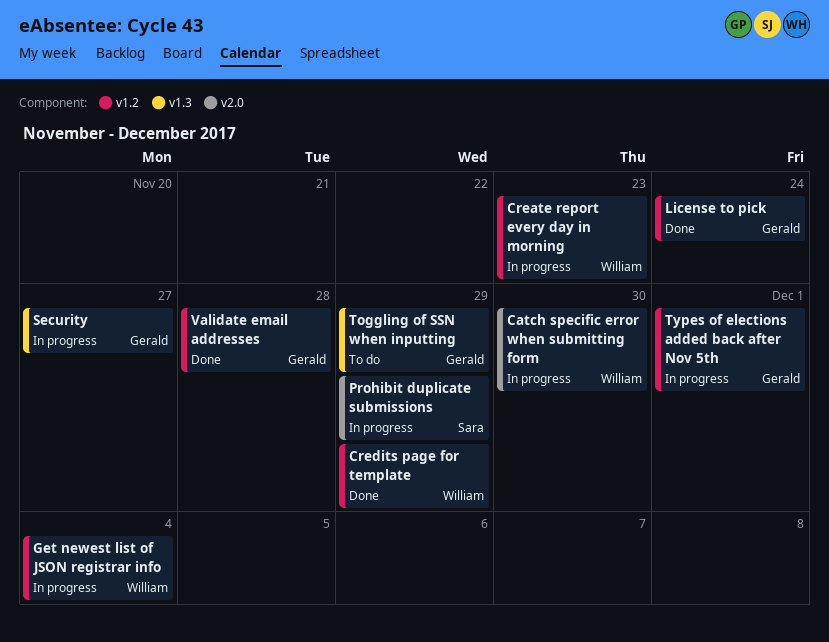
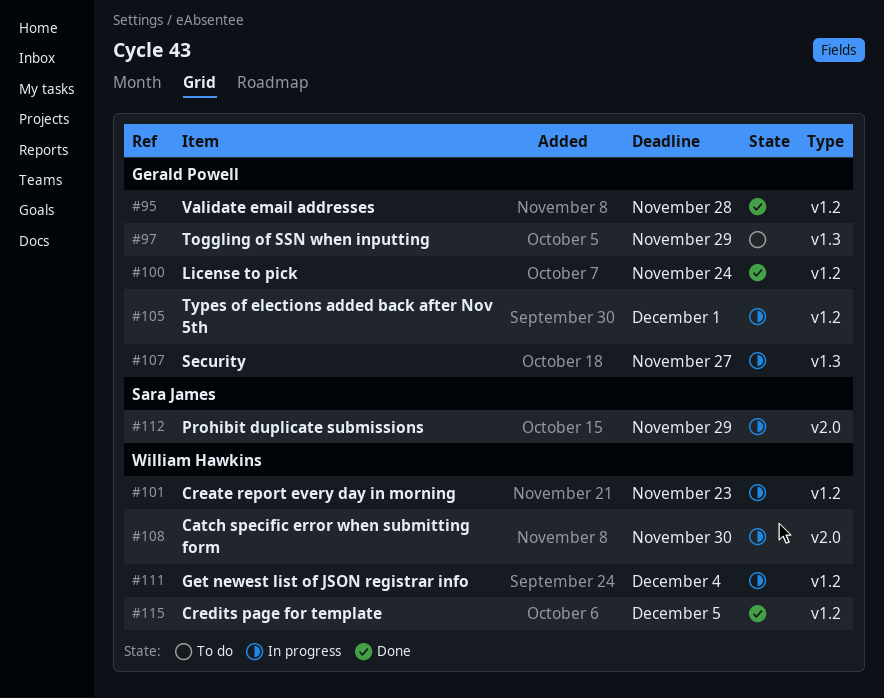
Credits page for template, due: Nov 29 -> Dec 5

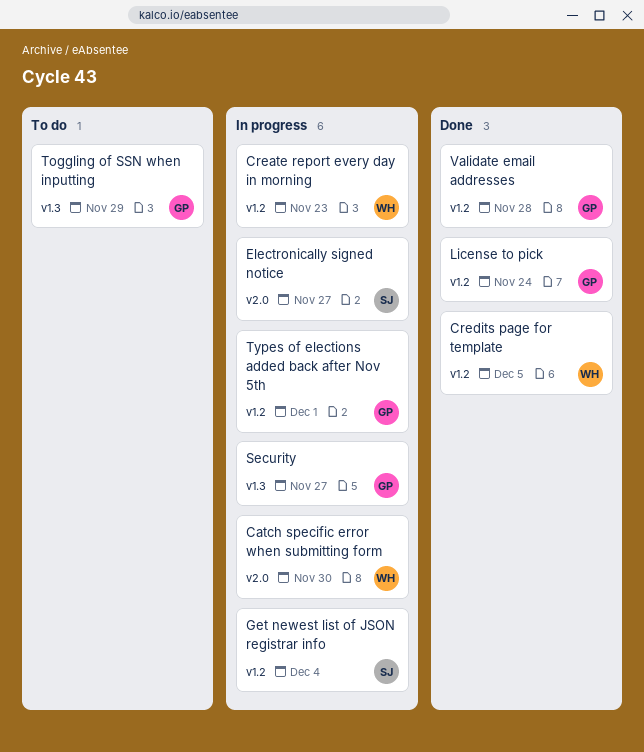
Electronically signed notice: none -> present
Get newest list of JSON registrar info, owner: William Hawkins -> Sara James
Prohibit duplicate submissions: present -> none

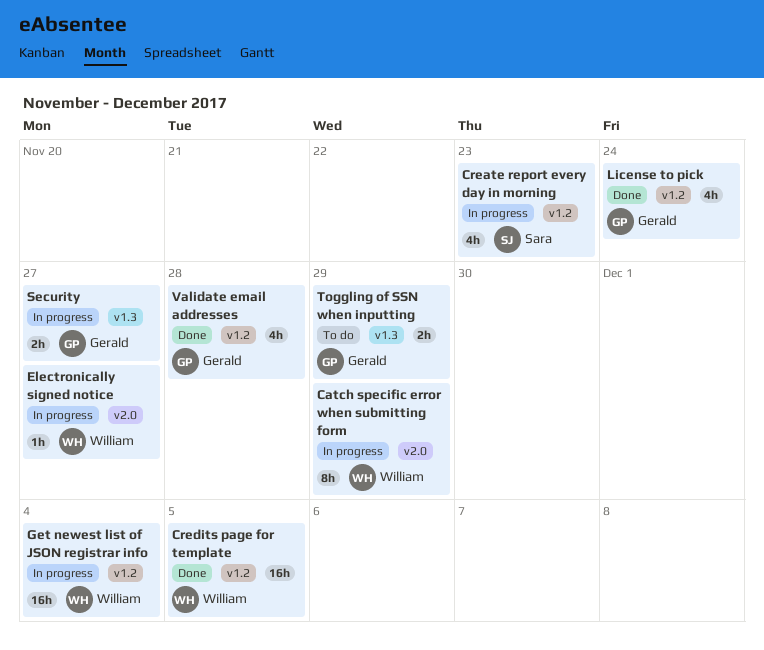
Catch specific error when submitting form, due: Nov 30 -> Nov 29
Create report every day in morning, owner: William -> Sara
Electronically signed notice, owner: Sara -> William
Get newest list of JSON registrar info, owner: Sara -> William
Types of elections added back after Nov 5th: present -> none

